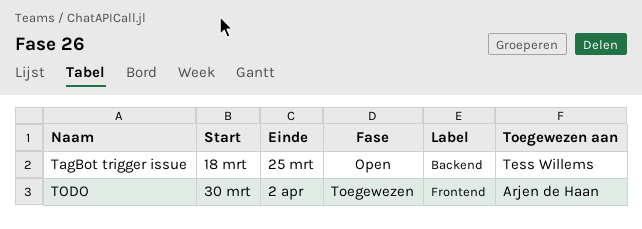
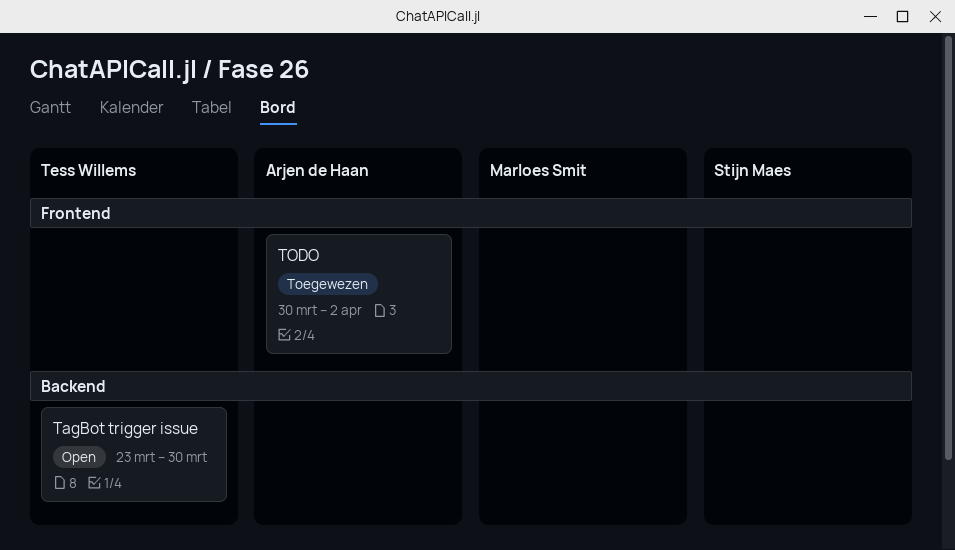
TagBot trigger issue, start: Mar 18 -> Mar 23
TagBot trigger issue, due: Mar 25 -> Mar 30

